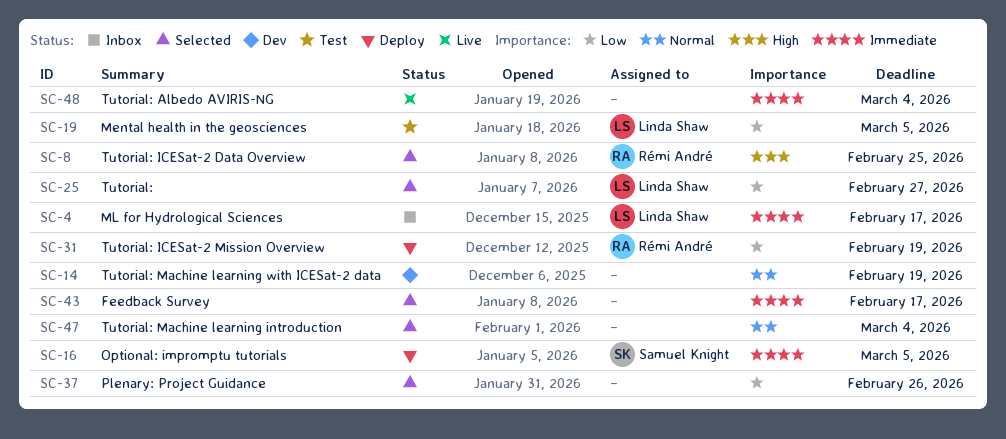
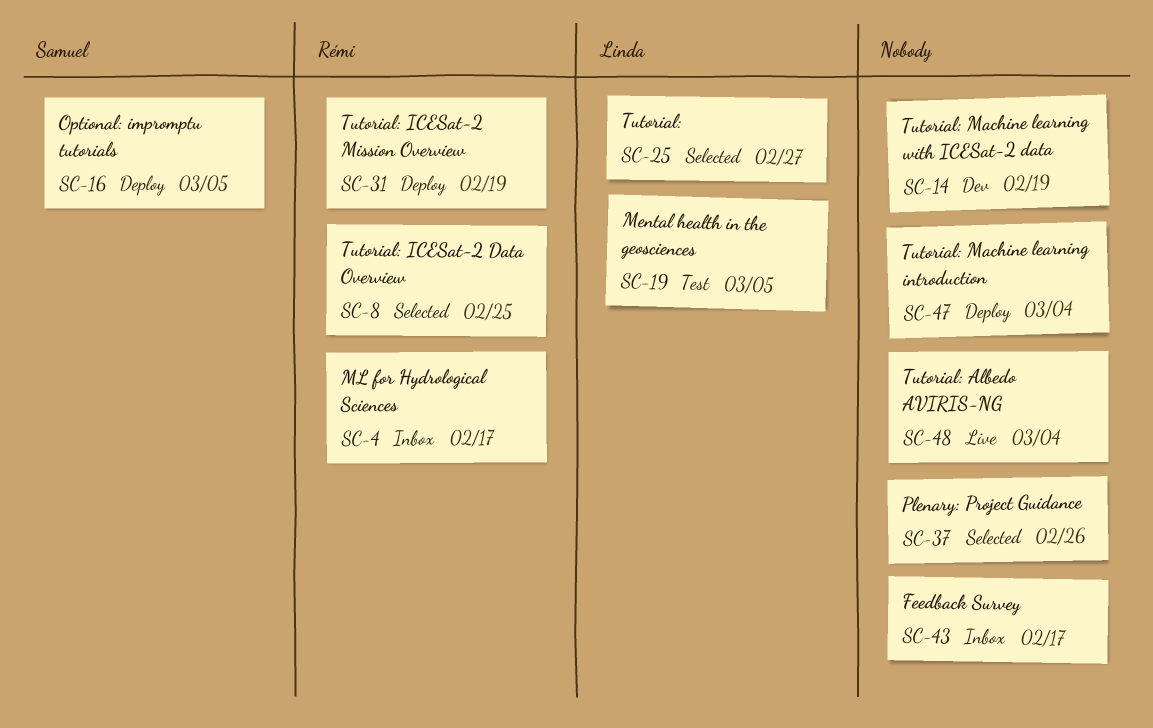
SC-4, owner: Linda Shaw -> Rémi André
SC-43, status: Selected -> Inbox
SC-47, status: Selected -> Deploy

